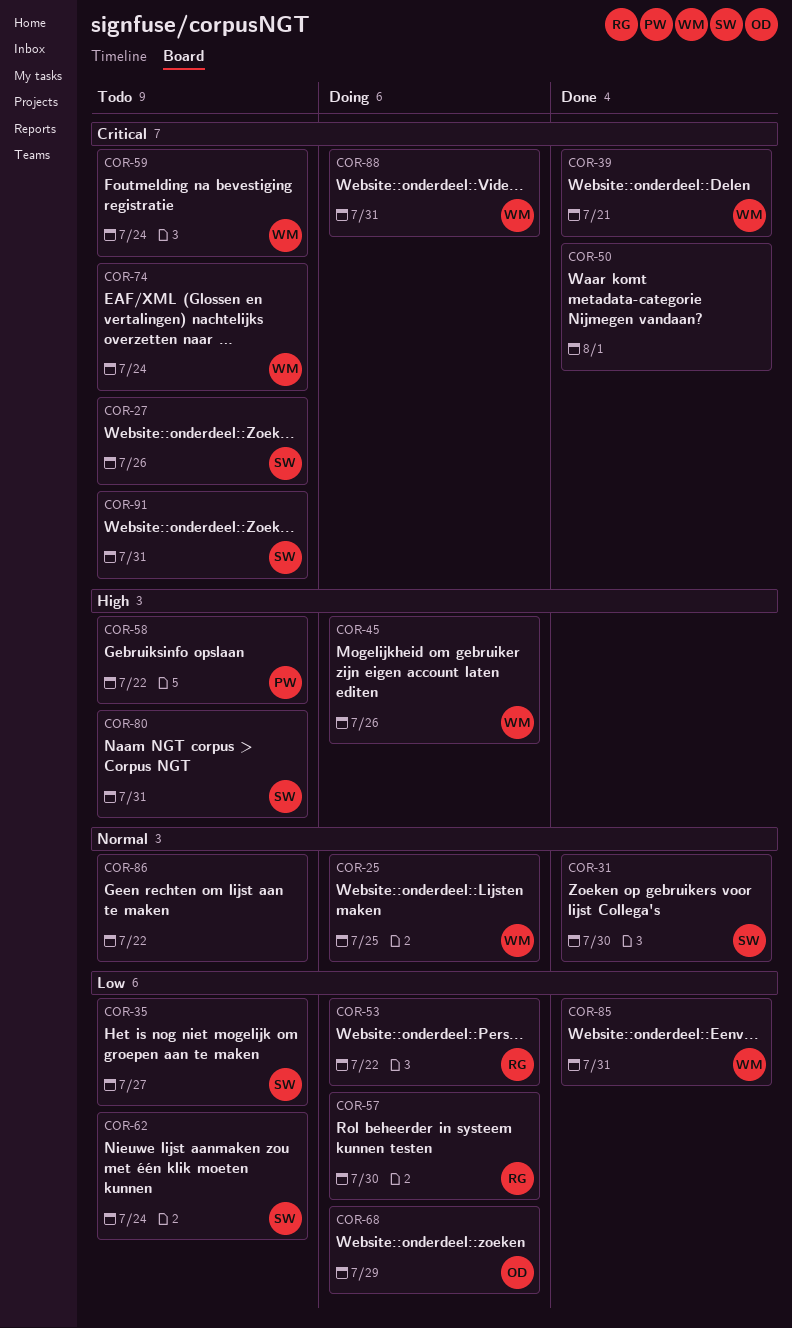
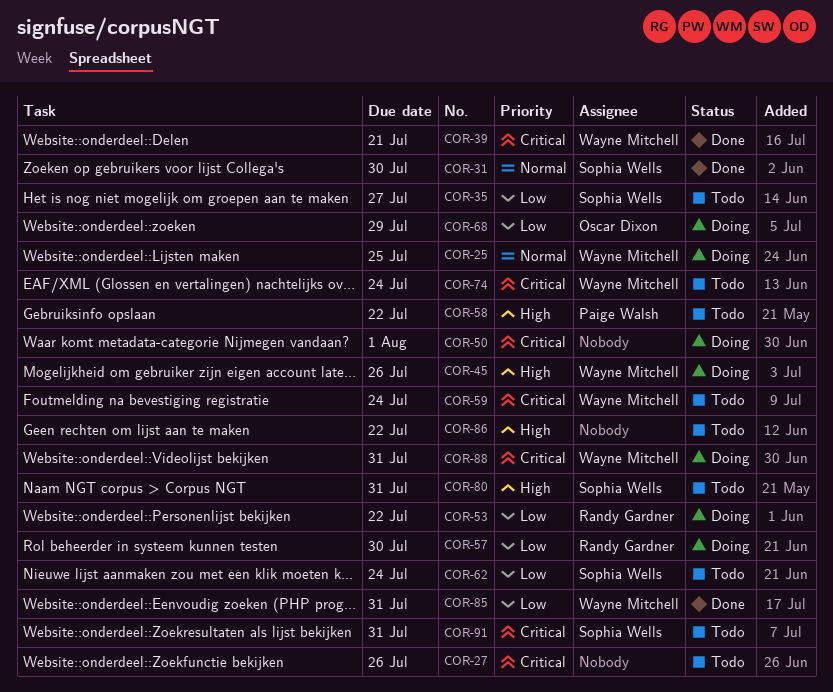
COR-27, owner: Sophia Wells -> none
COR-50, status: Done -> Doing
COR-86, priority: Normal -> High

